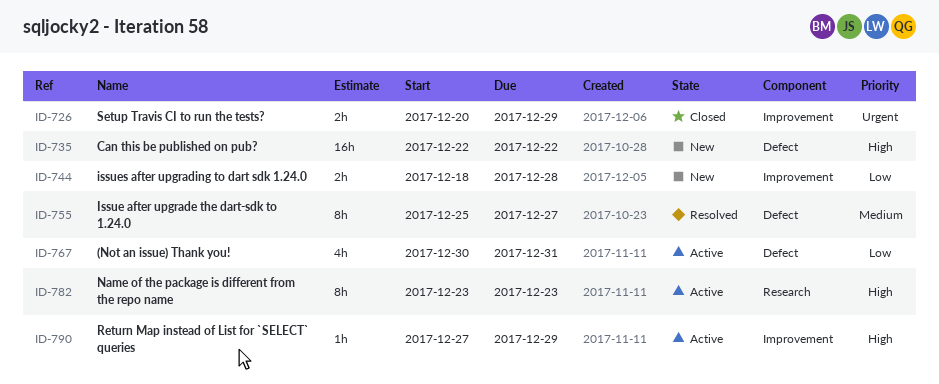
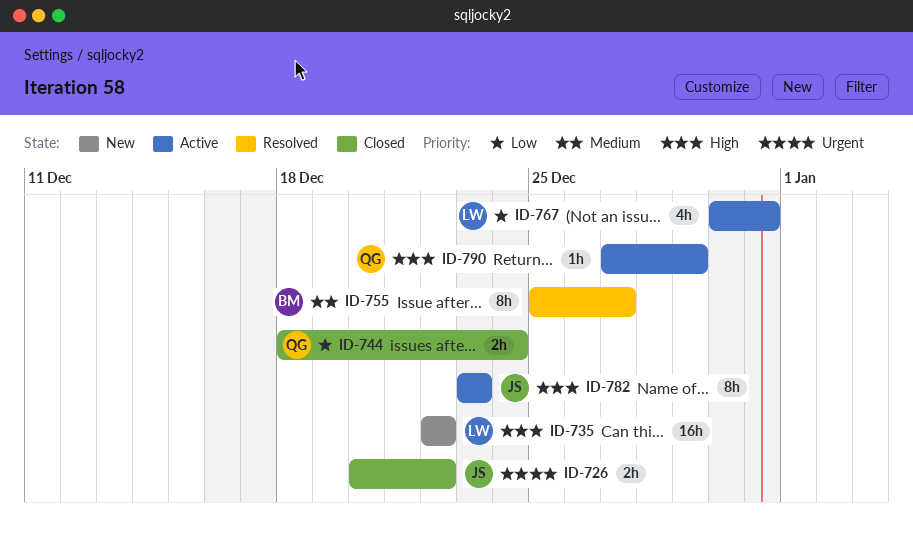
ID-726, due: Dec 29 -> Dec 22
ID-744, status: New -> Closed
ID-744, due: Dec 28 -> Dec 24

